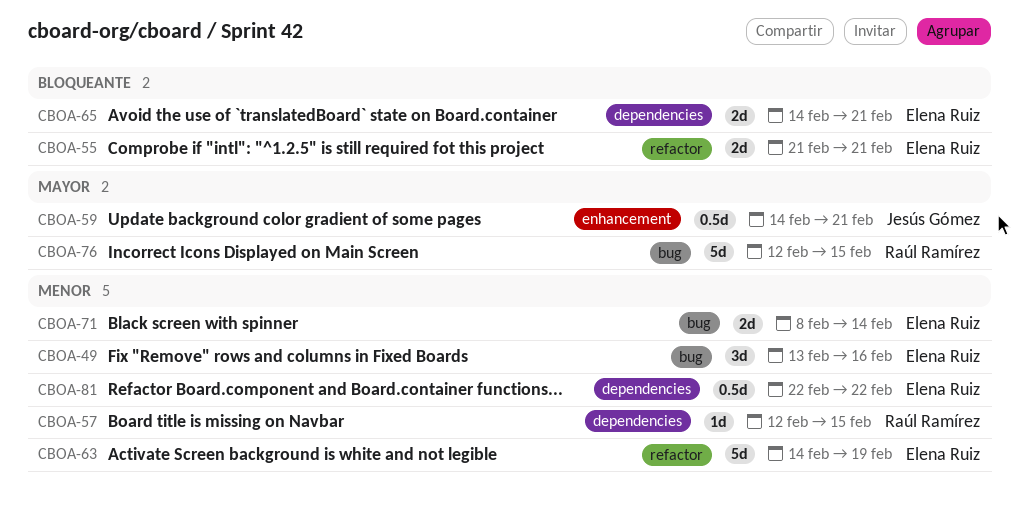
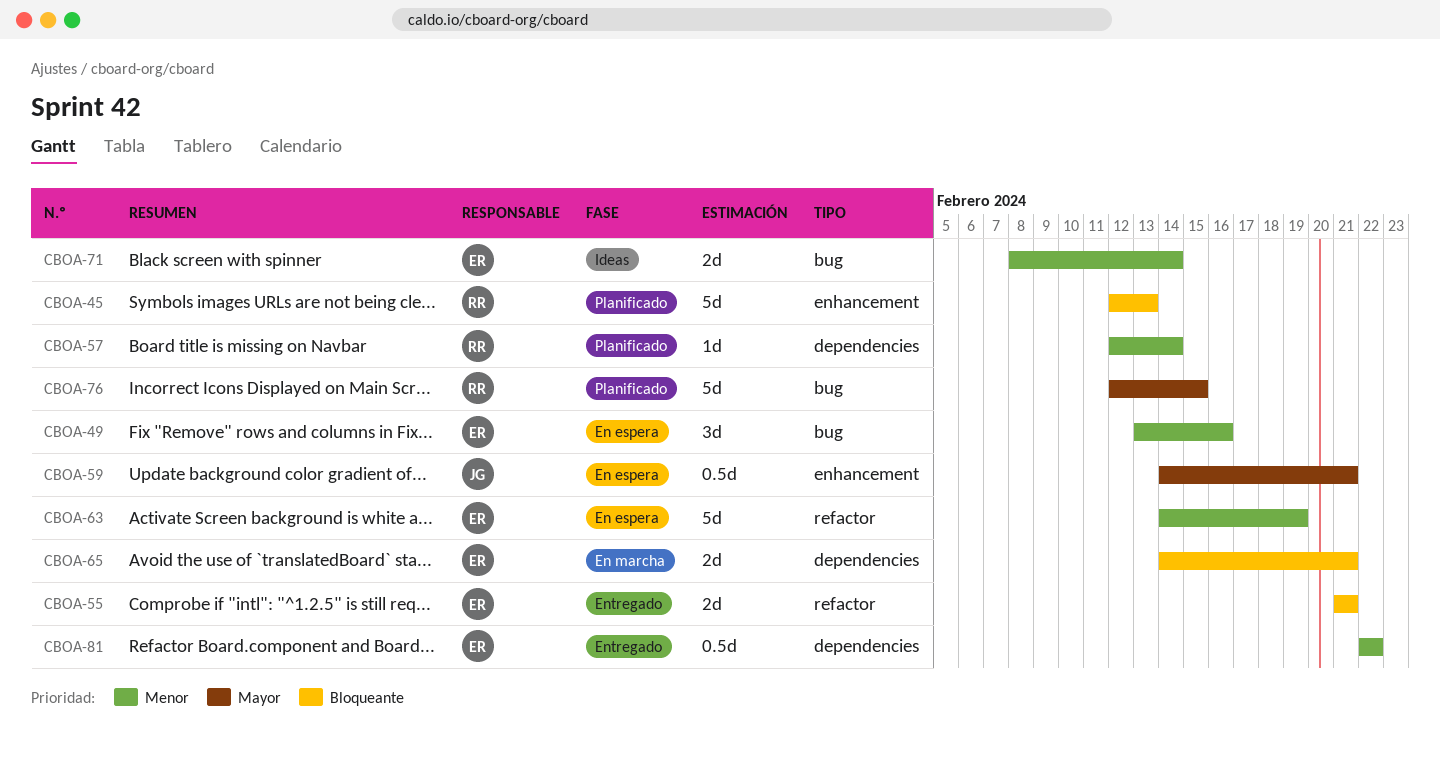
CBOA-45: none -> present
CBOA-57, due: Feb 15 -> Feb 14

